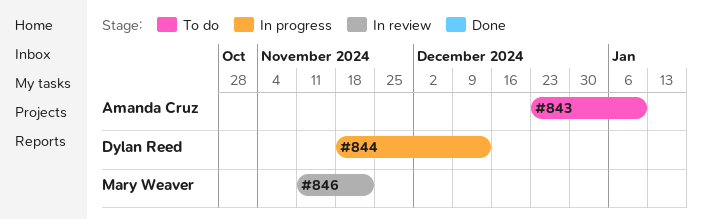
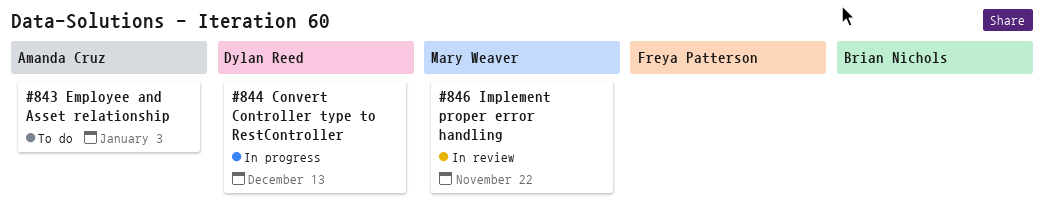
#843, due: Jan 10 -> Jan 3

